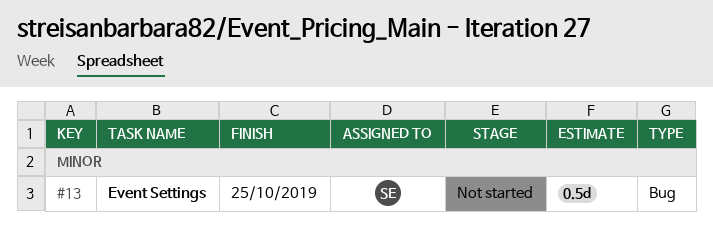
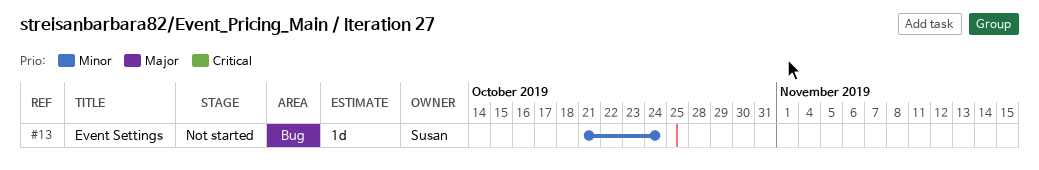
#13, estimate: 0.5d -> 1d
#13, due: Oct 25 -> Oct 24

